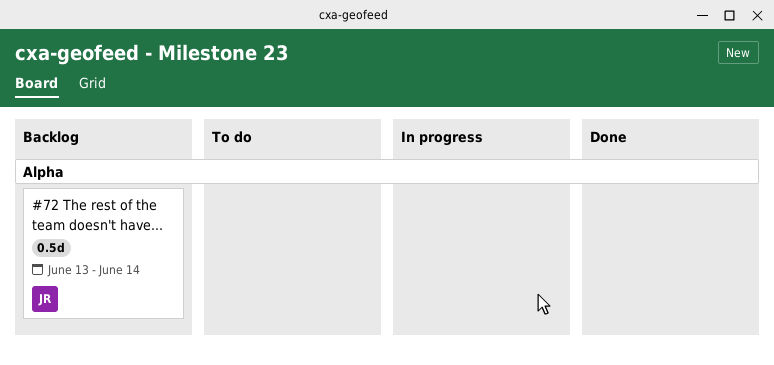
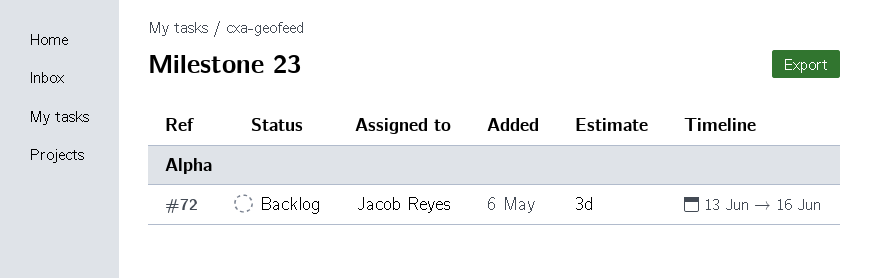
#72, estimate: 0.5d -> 3d
#72, due: Jun 14 -> Jun 16

